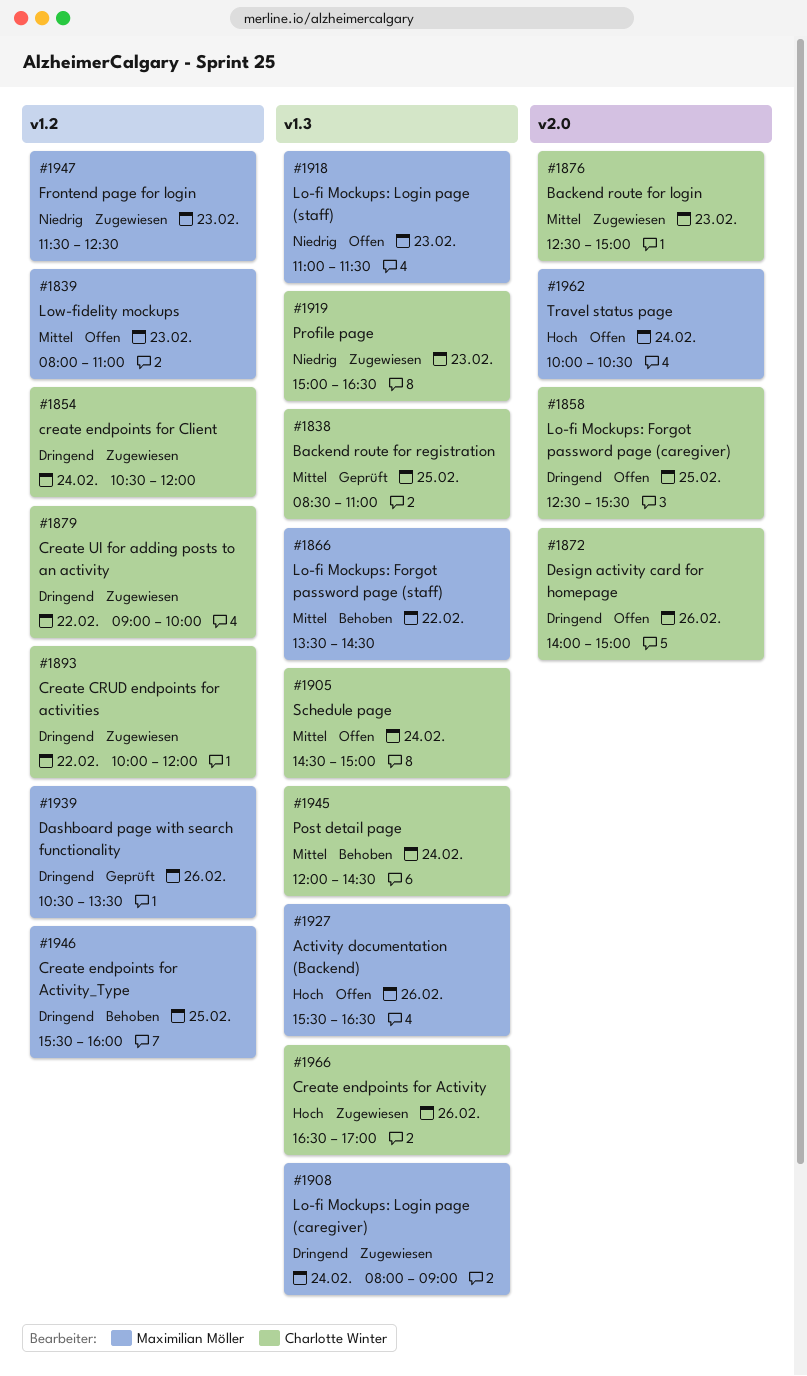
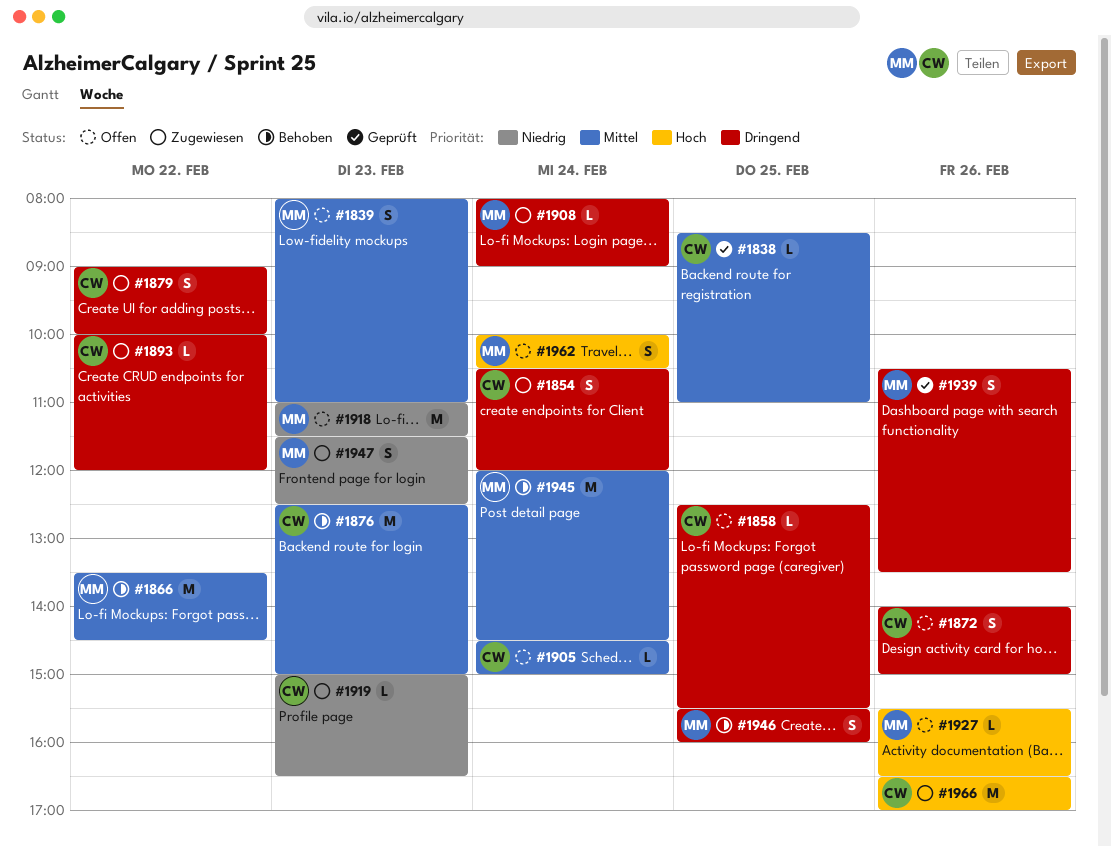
#1876, status: Zugewiesen -> Behoben
#1945, owner: Charlotte Winter -> Maximilian Möller

